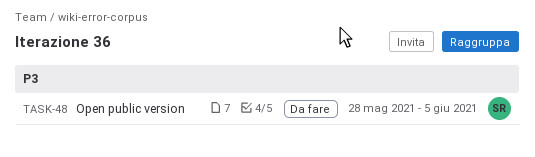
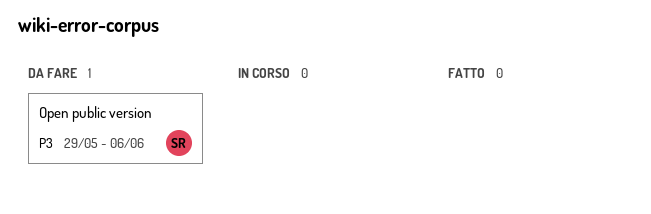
Open public version, start: May 28 -> May 29
Open public version, due: Jun 5 -> Jun 6

